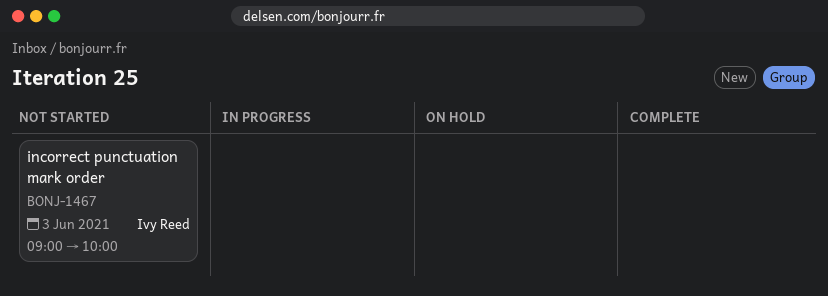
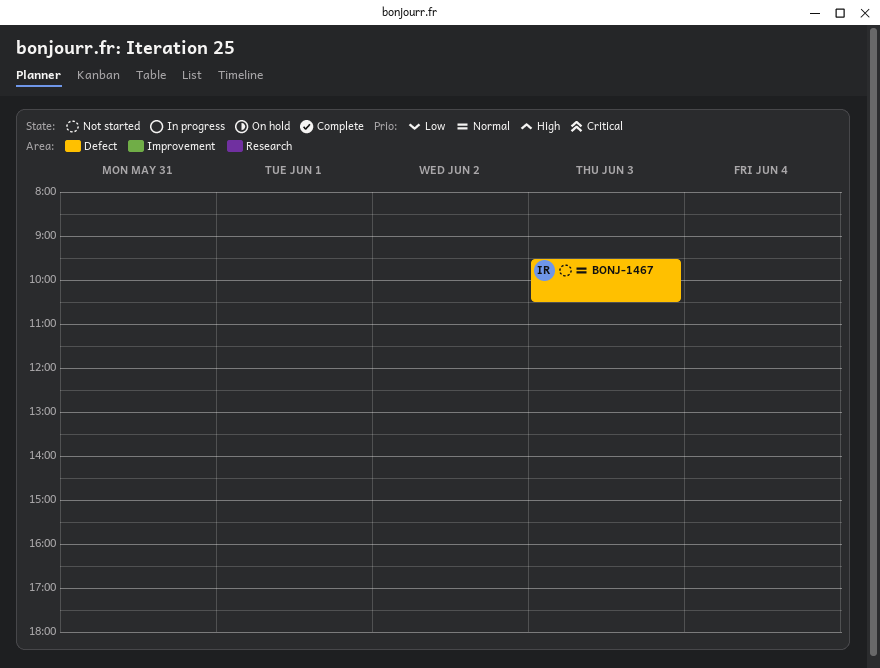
BONJ-1467, begins: 09:00 -> 09:30
BONJ-1467, ends: 10:00 -> 10:30

